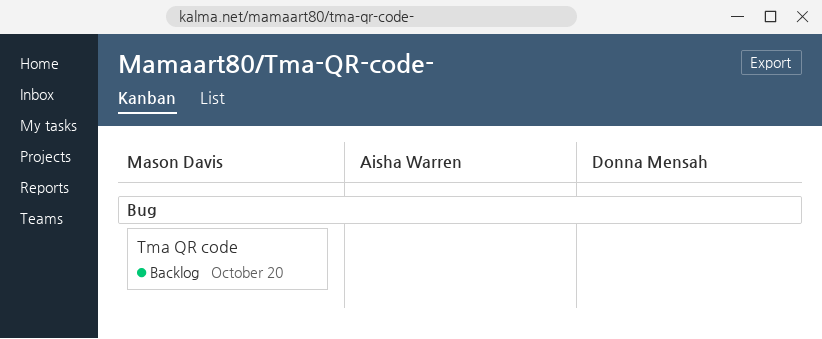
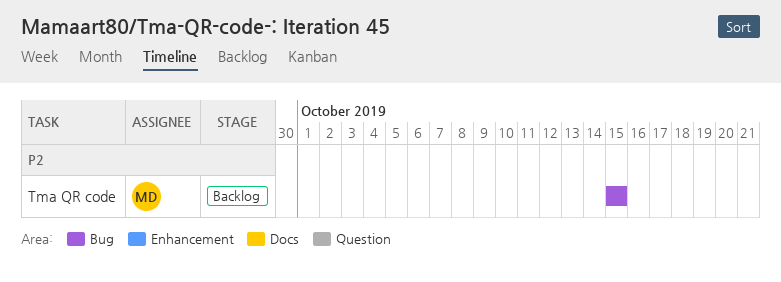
Tma QR code, due: Oct 20 -> Oct 15

